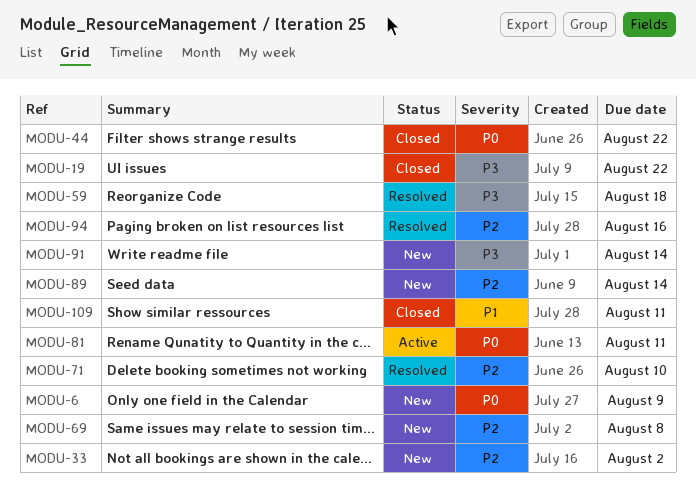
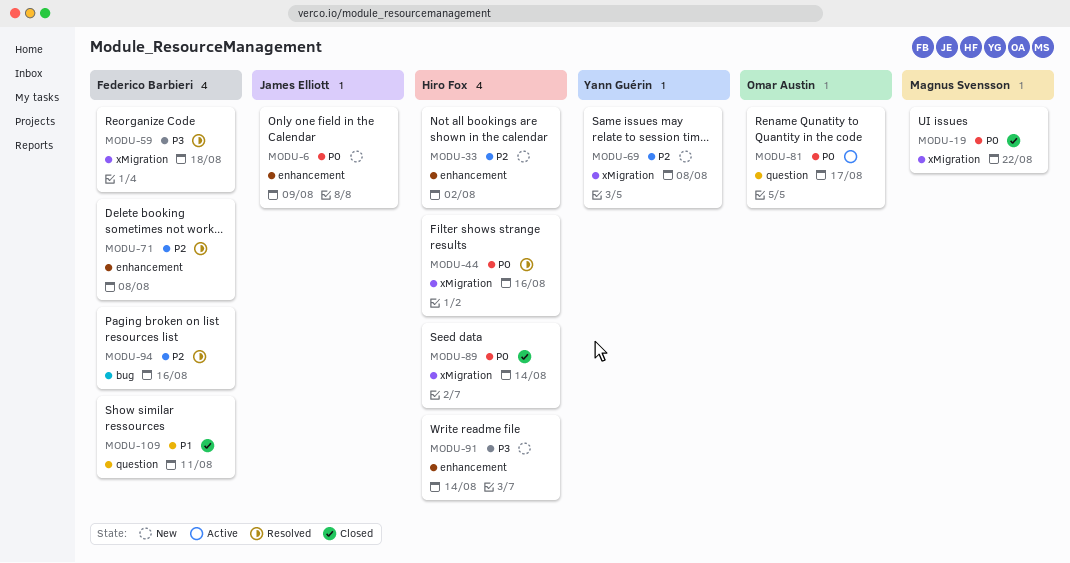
MODU-19, priority: P3 -> P0
MODU-44, status: Closed -> Resolved
MODU-44, due: Aug 22 -> Aug 16
MODU-71, due: Aug 10 -> Aug 8
MODU-81, due: Aug 11 -> Aug 17
MODU-89, status: New -> Closed
MODU-89, priority: P2 -> P0

